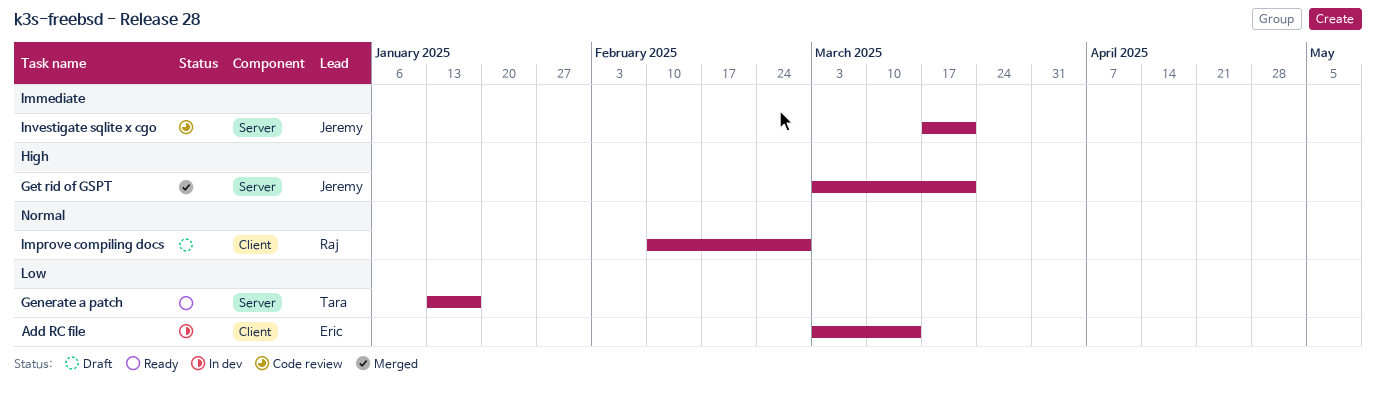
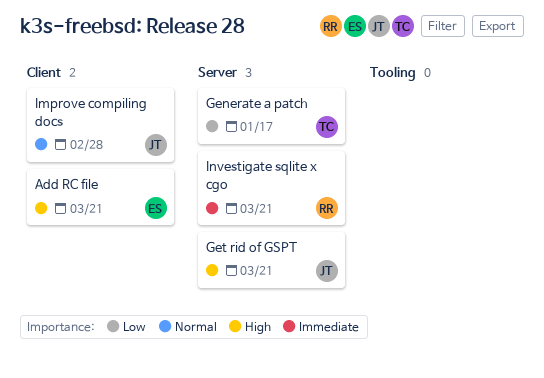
Add RC file, priority: Low -> High
Add RC file, due: Mar 14 -> Mar 21
Improve compiling docs, owner: Raj -> Jeremy
Investigate sqlite x cgo, owner: Jeremy -> Raj

